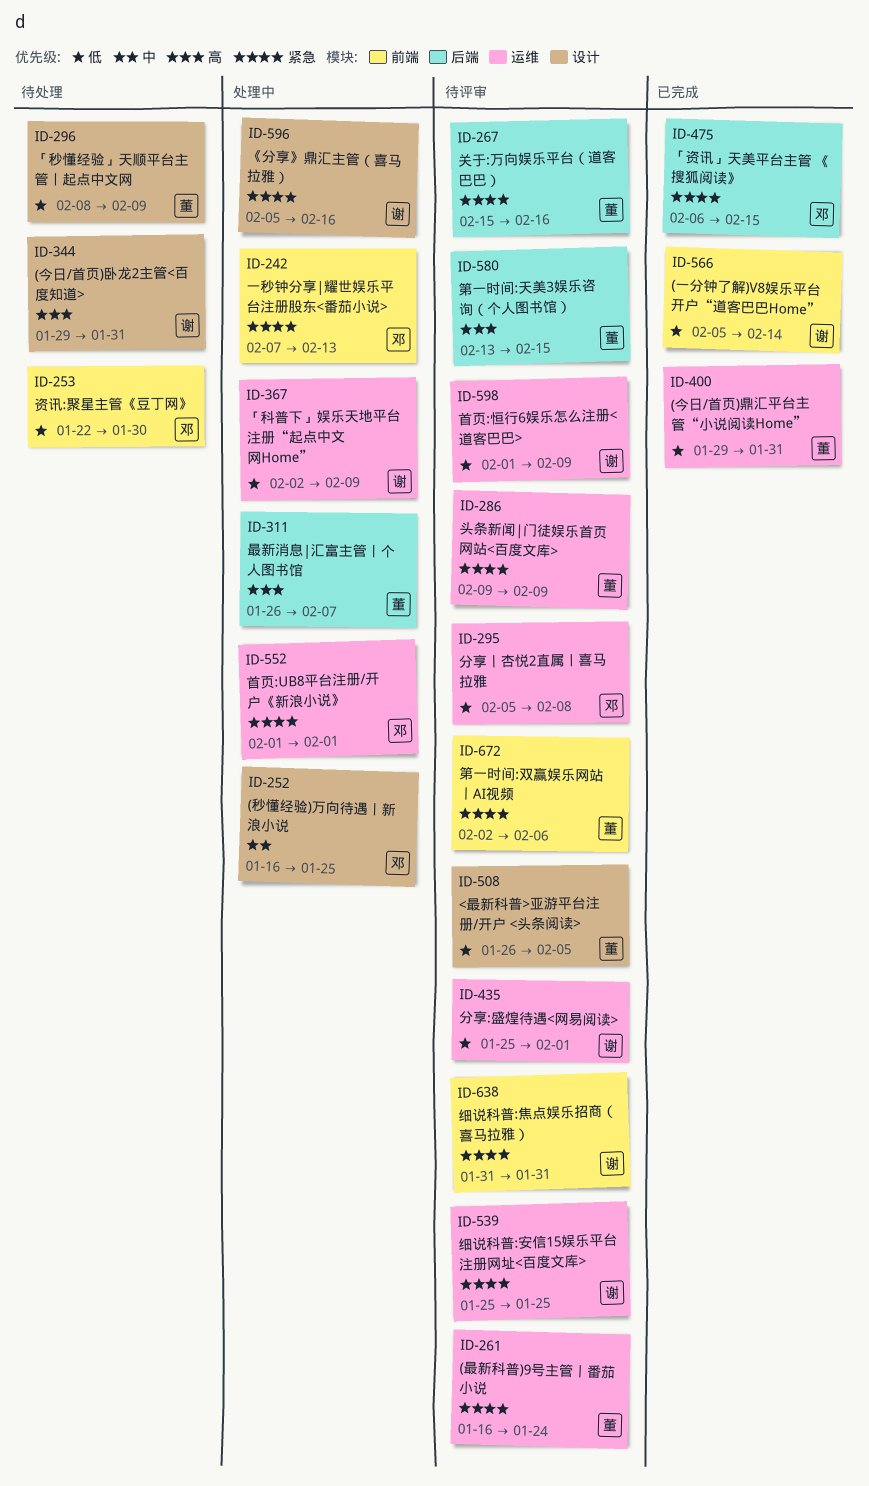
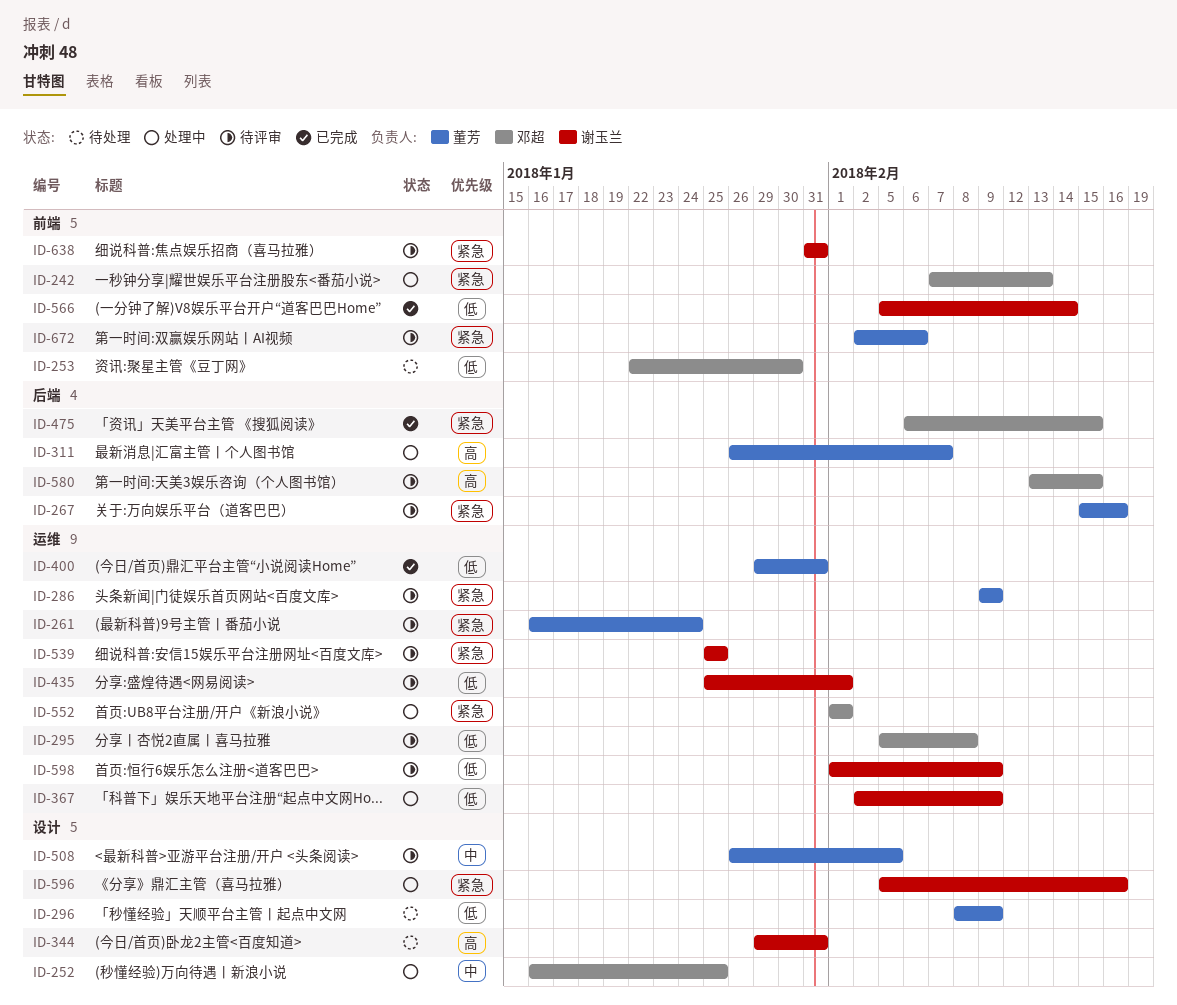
ID-508, priority: 低 -> 中
ID-580, owner: 董芳 -> 邓超

